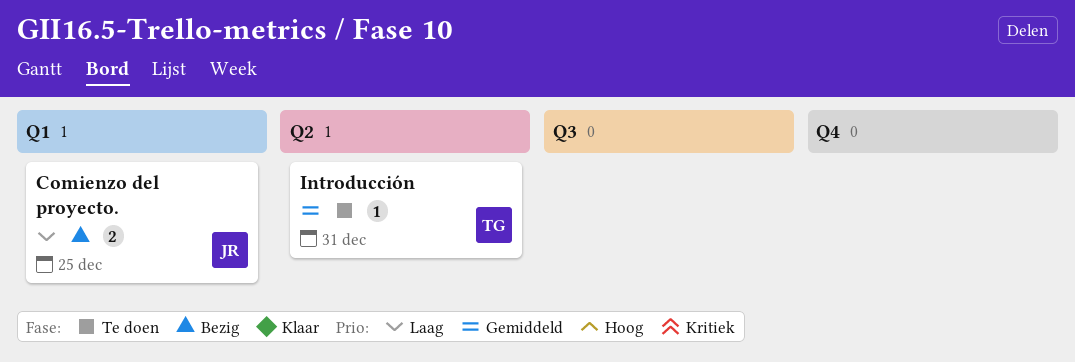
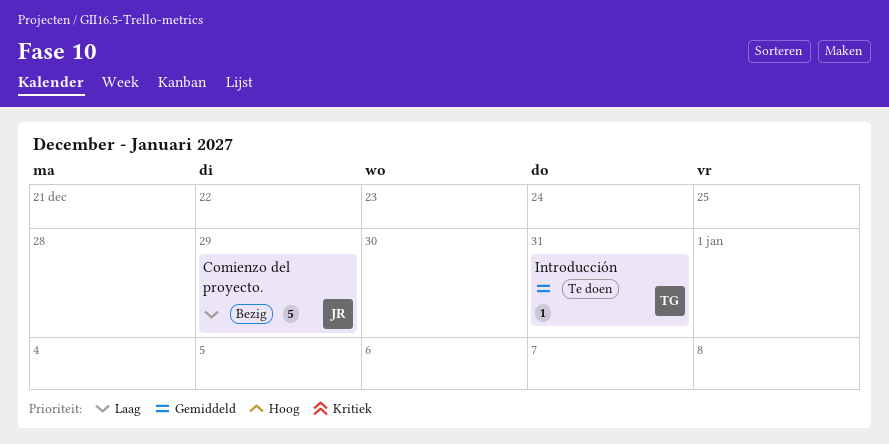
Comienzo del proyecto., estimate: 2 -> 5
Comienzo del proyecto., due: Dec 25 -> Dec 29

